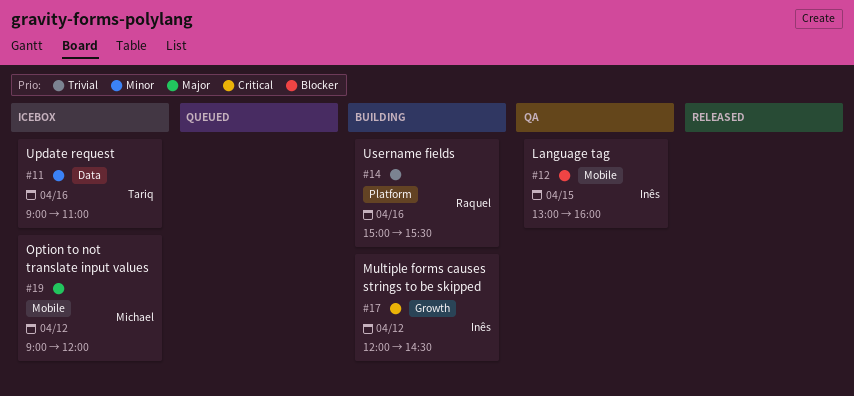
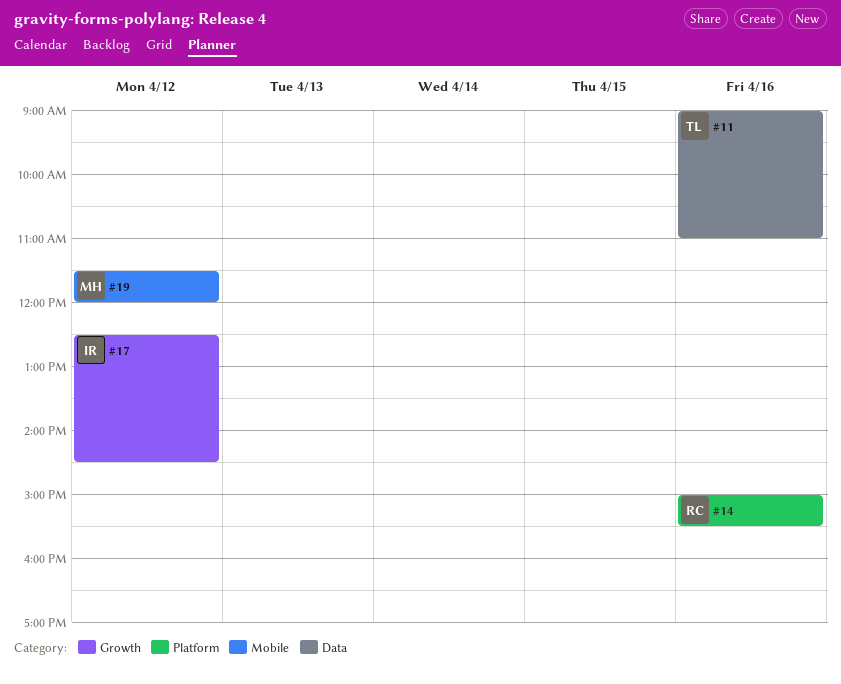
#12: present -> none
#17, begins: 12:00 -> 12:30
#19, begins: 09:00 -> 11:30

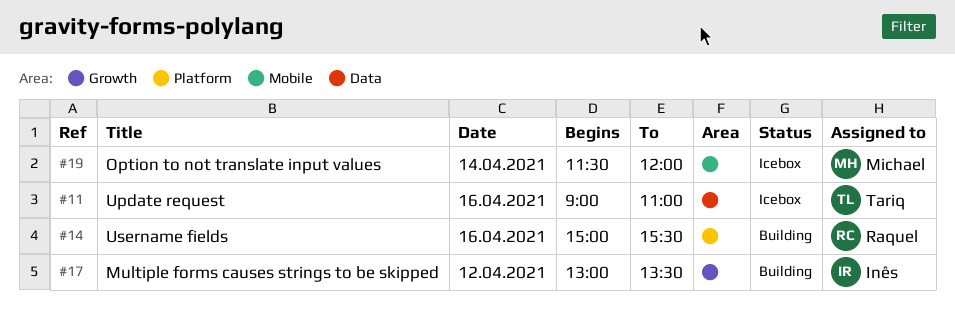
#17, begins: 12:30 -> 13:00
#17, ends: 14:30 -> 13:30
#19, day: Apr 12 -> Apr 14

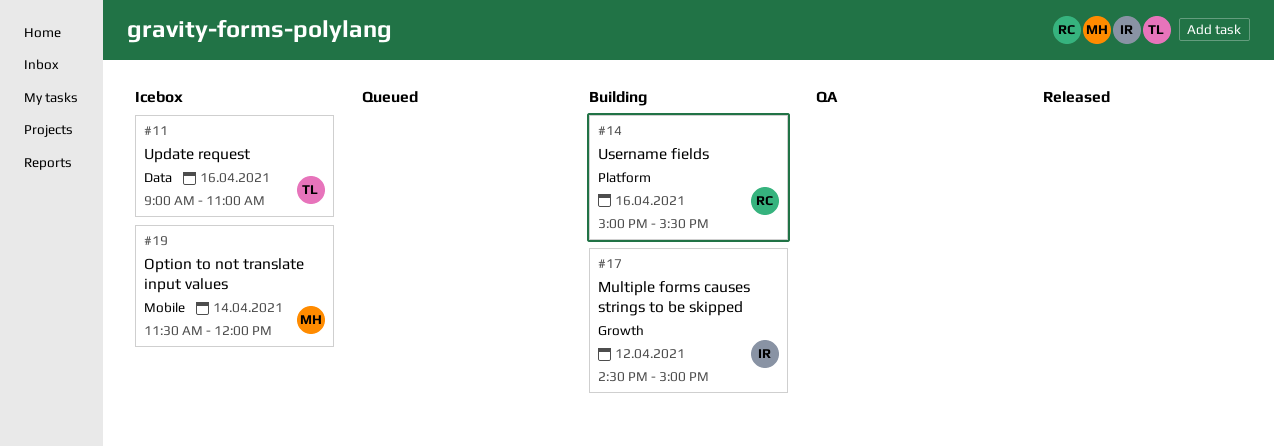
#17, begins: 13:00 -> 14:30
#17, ends: 13:30 -> 15:00

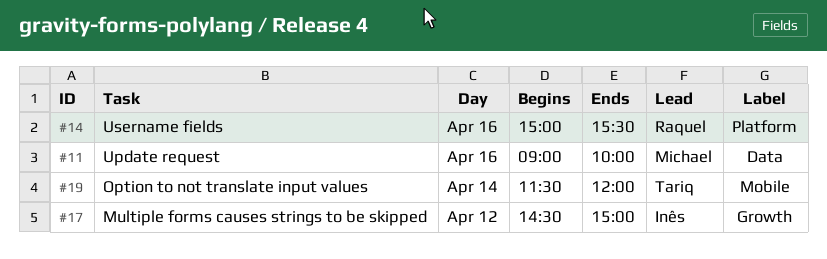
#11, owner: Tariq -> Michael
#11, ends: 11:00 -> 10:00
#19, owner: Michael -> Tariq

